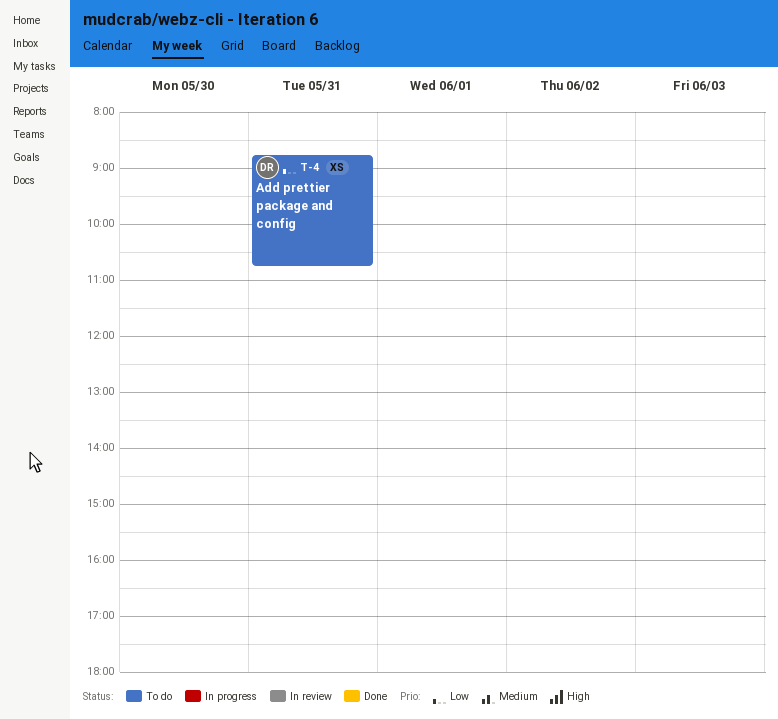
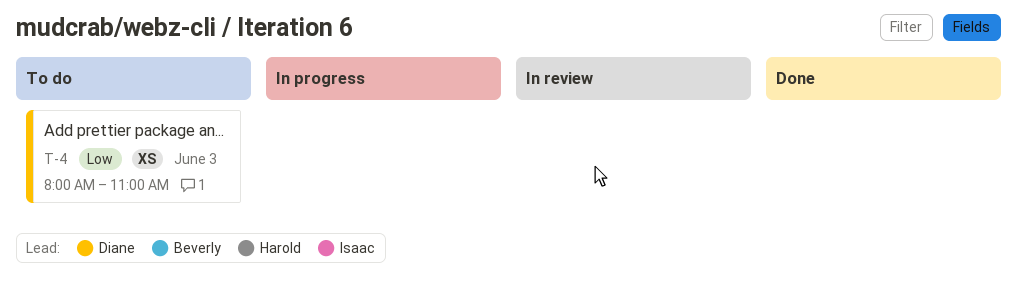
T-4, day: May 31 -> Jun 3
T-4, begins: 08:45 -> 08:00
T-4, ends: 10:45 -> 11:00

